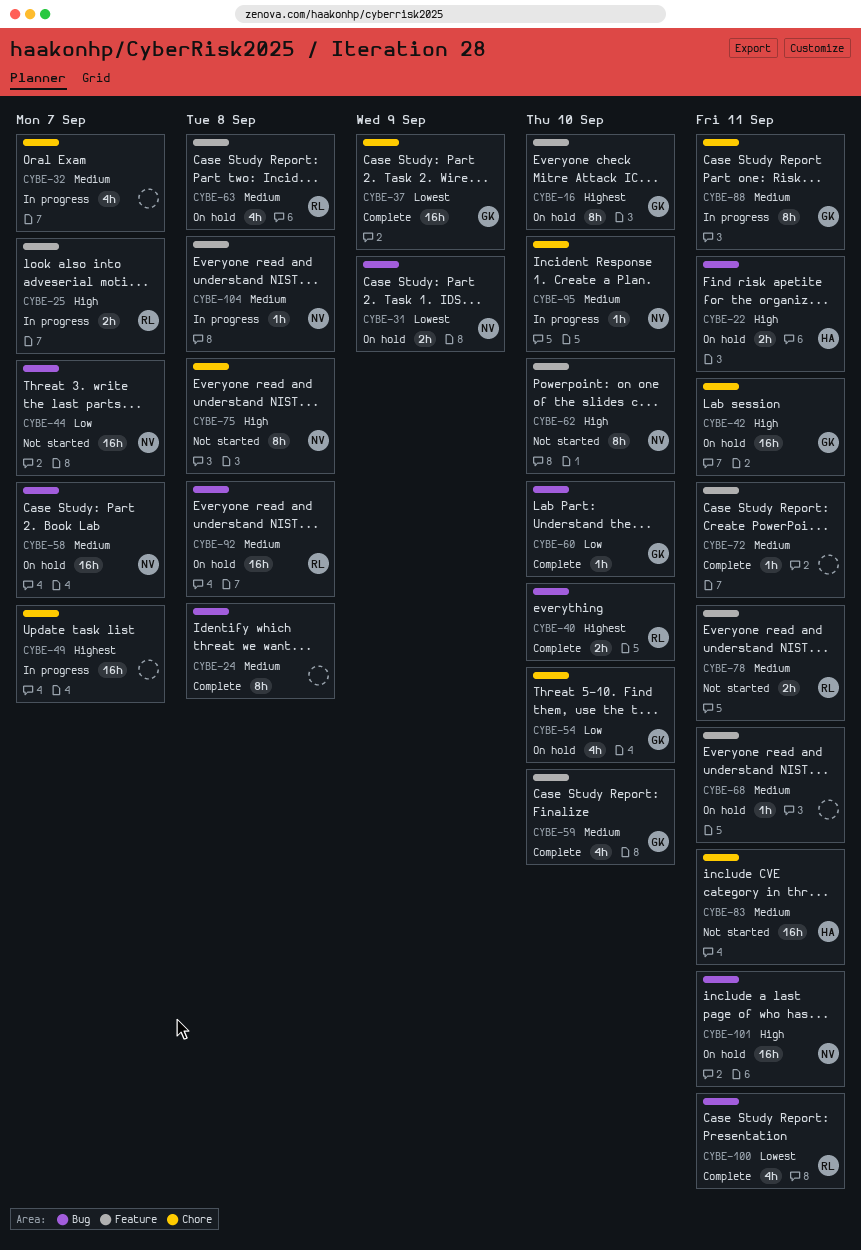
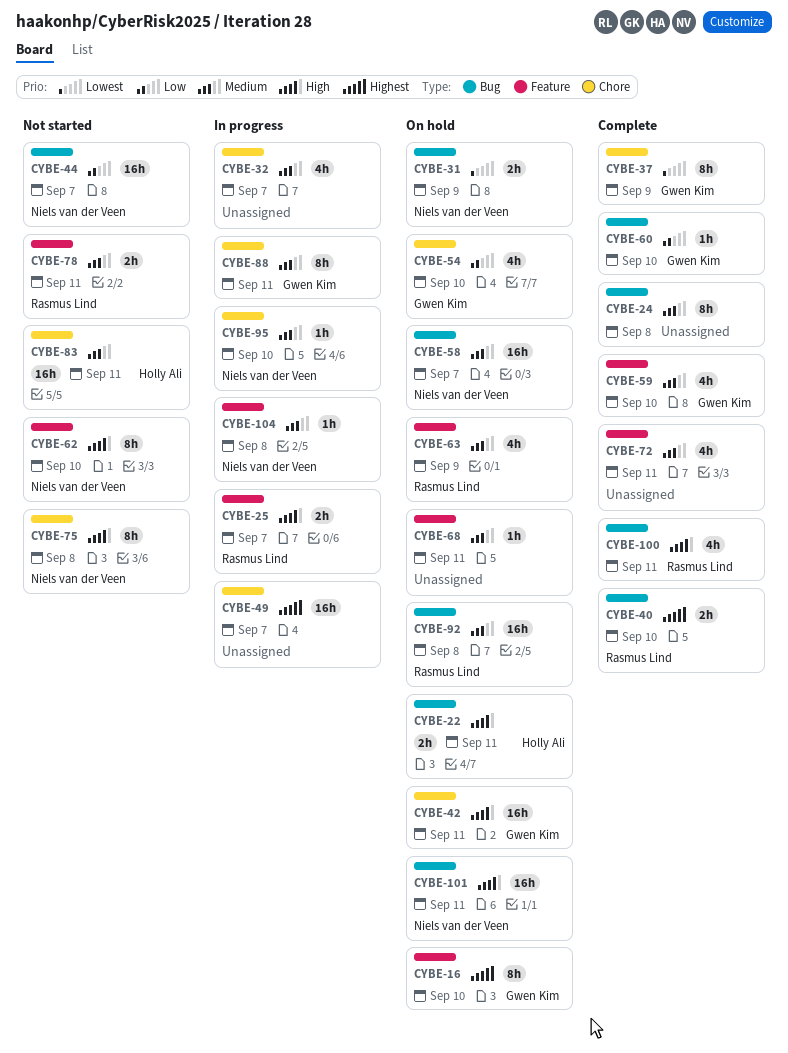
CYBE-37, estimate: 16h -> 8h
CYBE-63, due: Sep 8 -> Sep 9
CYBE-72, estimate: 1h -> 4h
CYBE-100, priority: Lowest -> High

